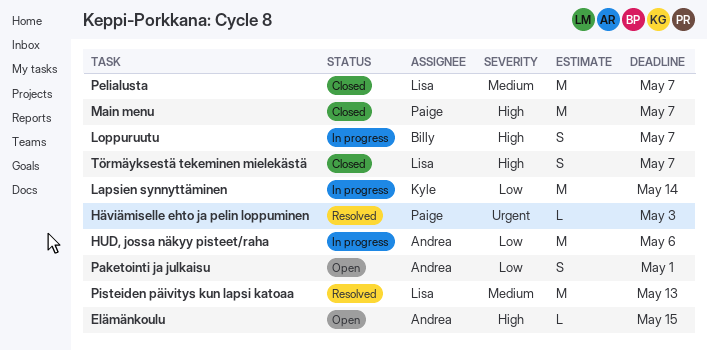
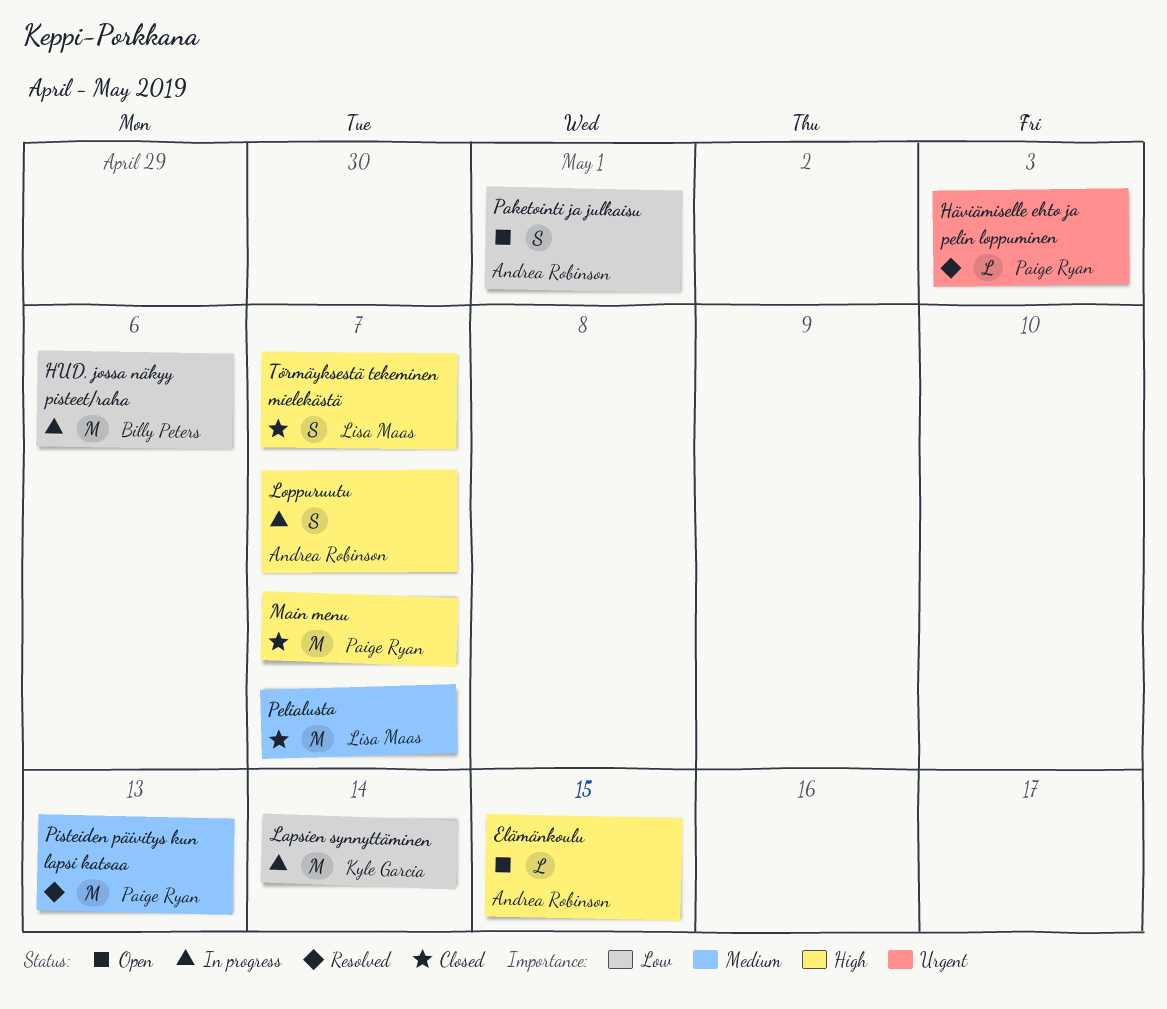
HUD, jossa näkyy pisteet/raha, owner: Andrea Robinson -> Billy Peters
Loppuruutu, owner: Billy Peters -> Andrea Robinson
Pisteiden päivitys kun lapsi katoaa, owner: Lisa Maas -> Paige Ryan

